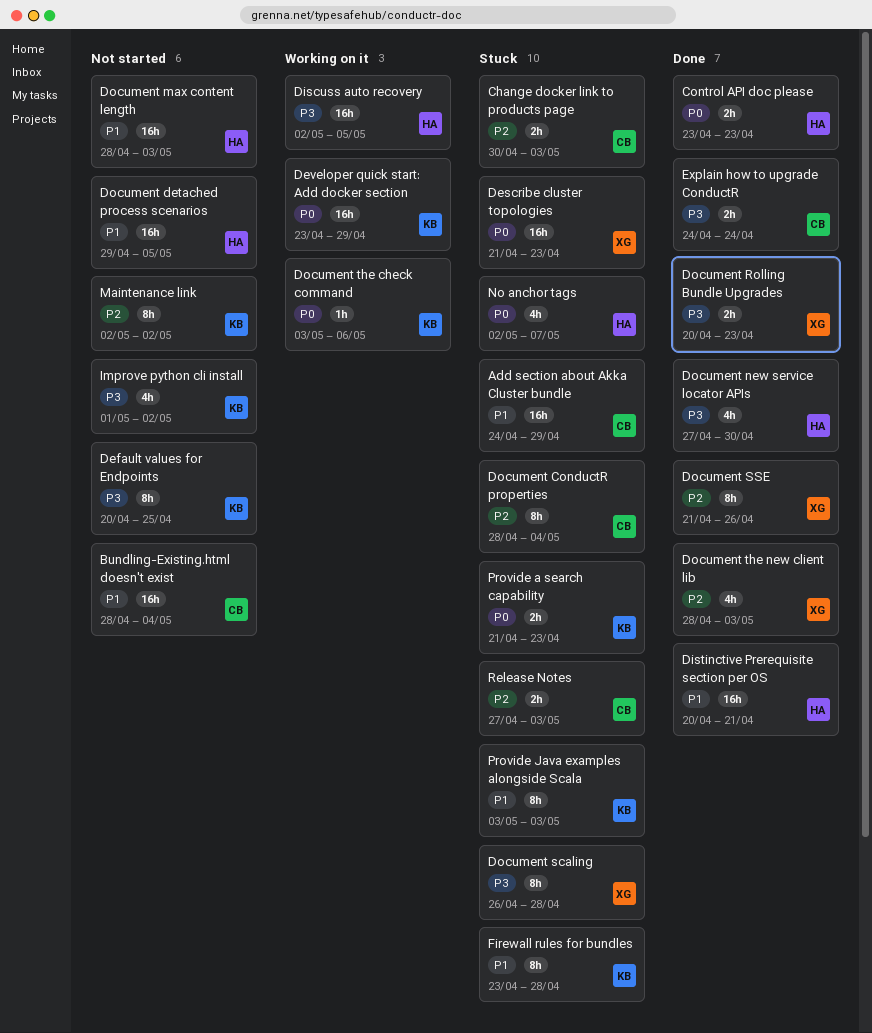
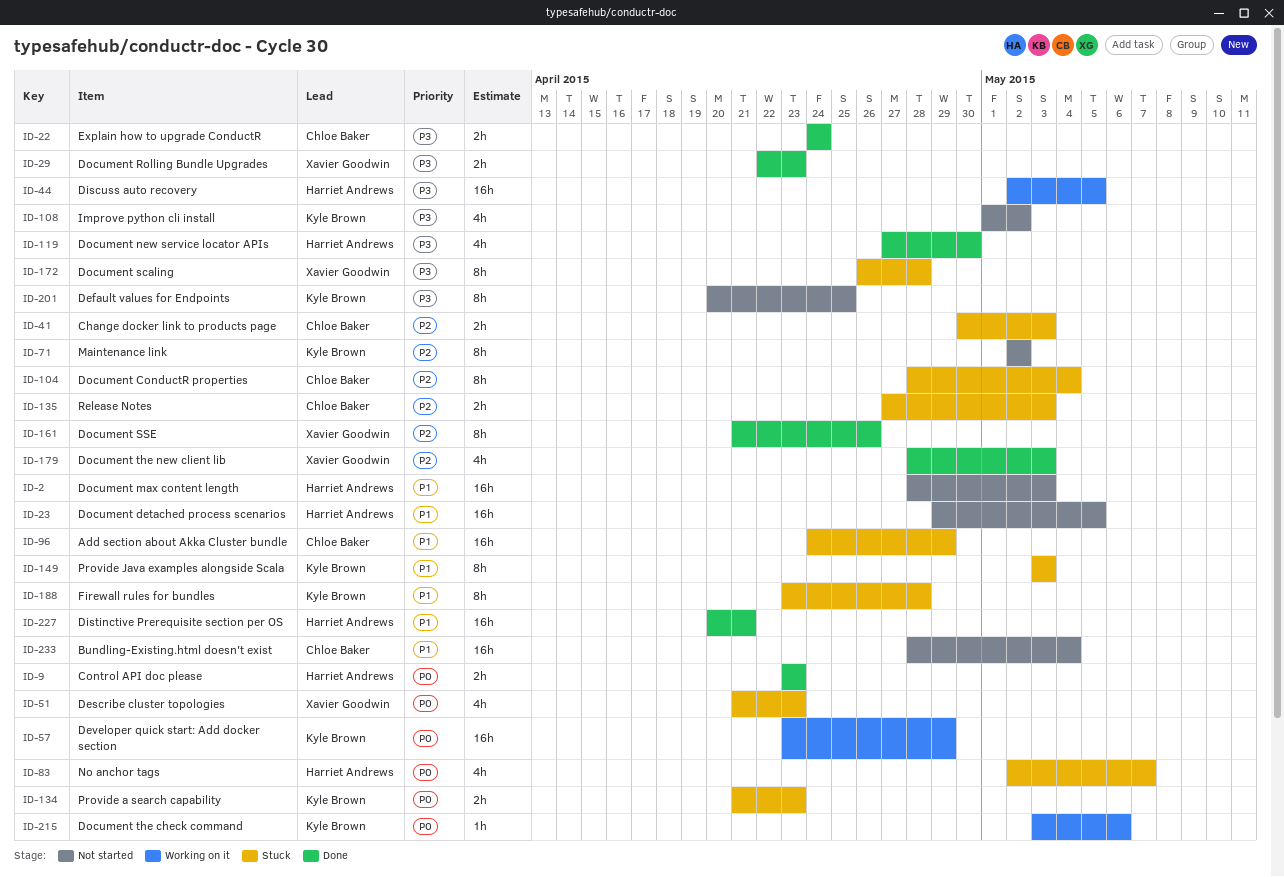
Describe cluster topologies, estimate: 16h -> 4h
Document Rolling Bundle Upgrades, start: Apr 20 -> Apr 22

